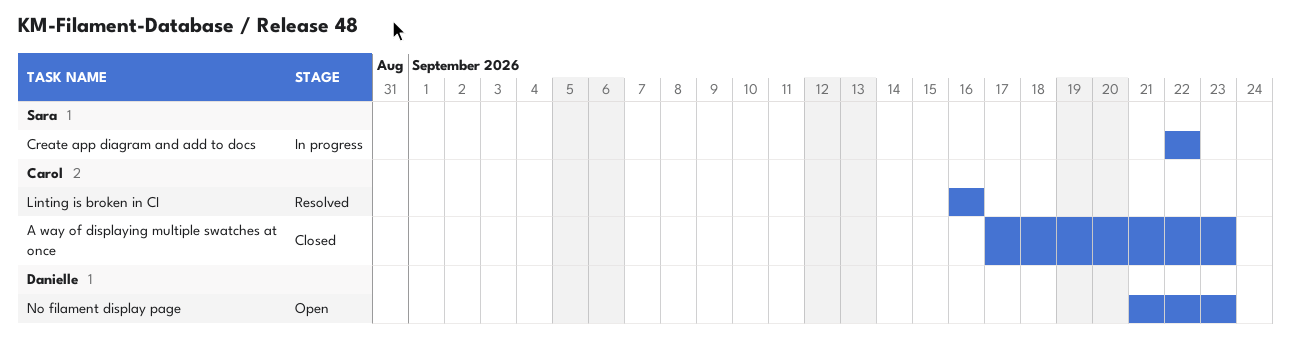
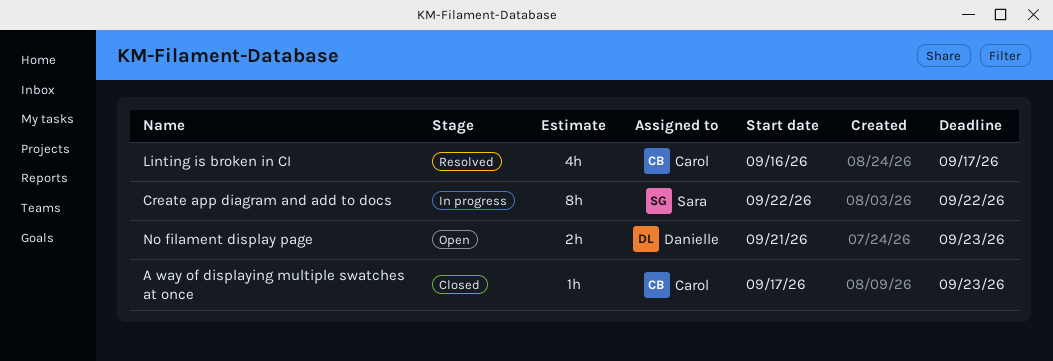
Linting is broken in CI, due: Sep 16 -> Sep 17

